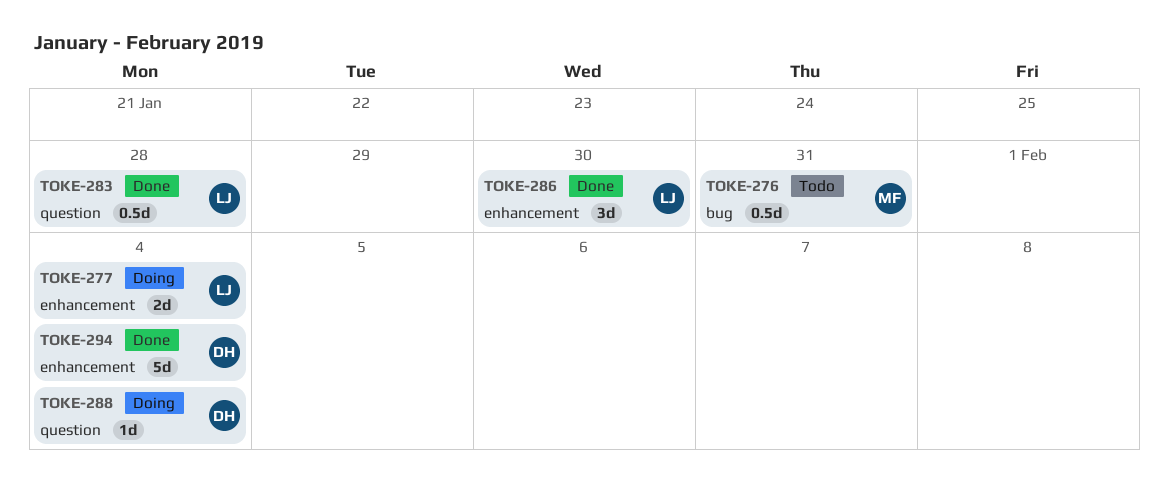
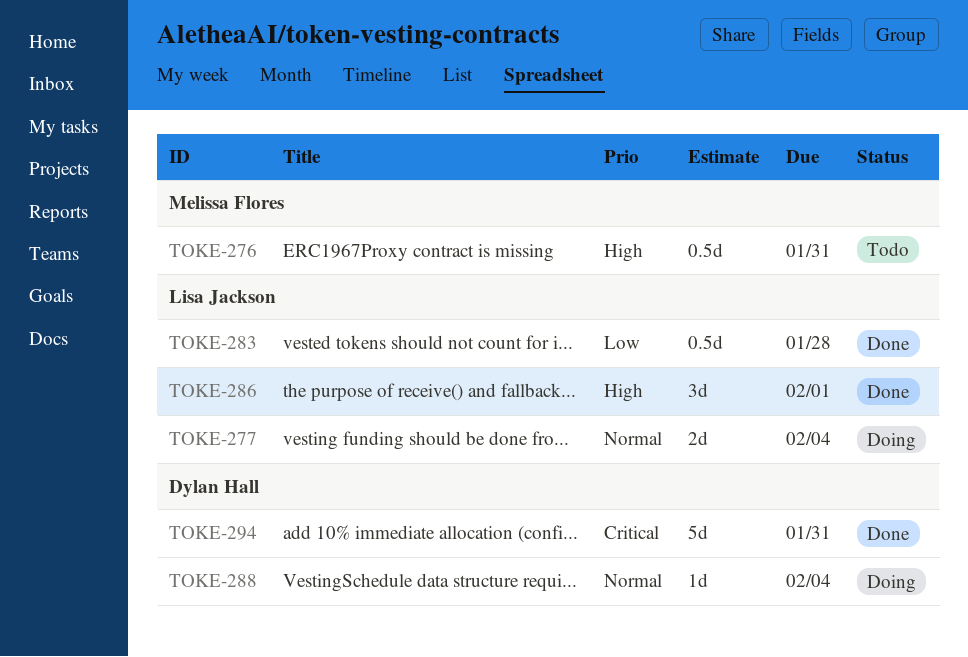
TOKE-286, due: Jan 30 -> Feb 1
TOKE-294, due: Feb 4 -> Jan 31

